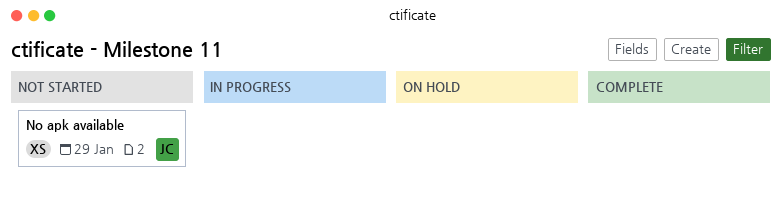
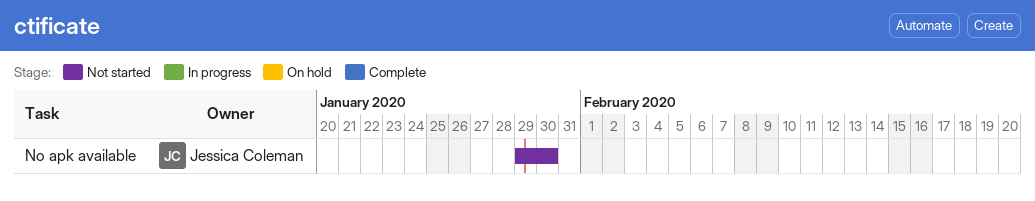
No apk available, due: Jan 29 -> Jan 30

